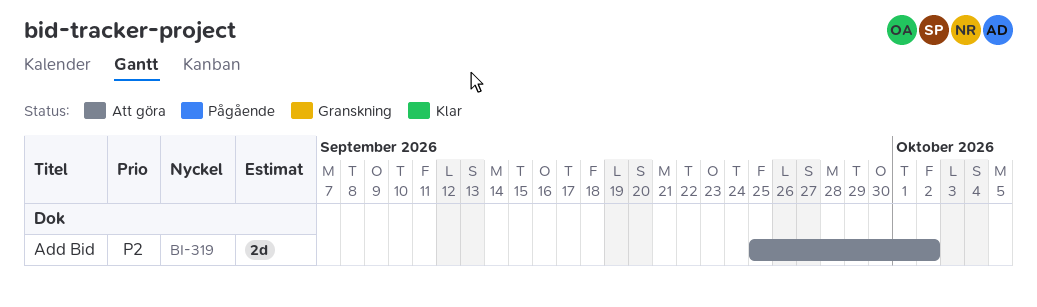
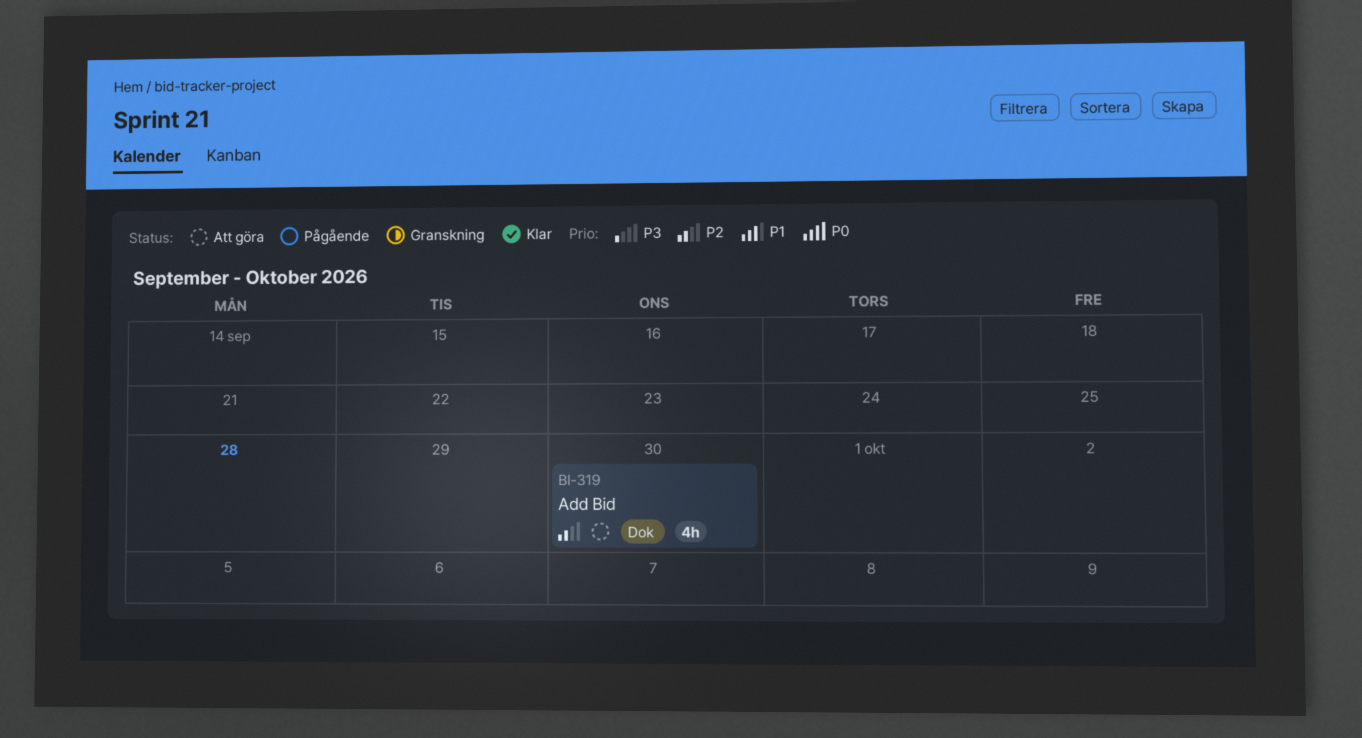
BI-319, estimate: 2d -> 4h
BI-319, due: Oct 2 -> Sep 30

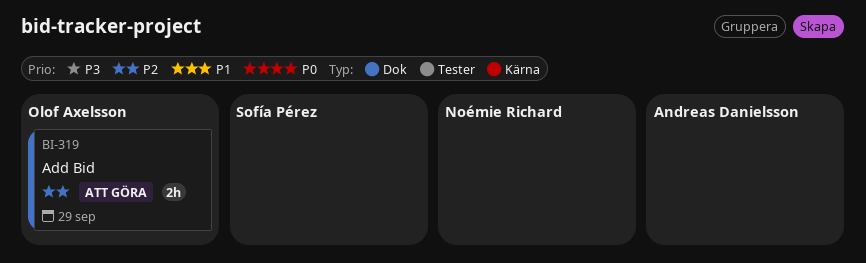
BI-319, estimate: 4h -> 2h
BI-319, due: Sep 30 -> Sep 29

